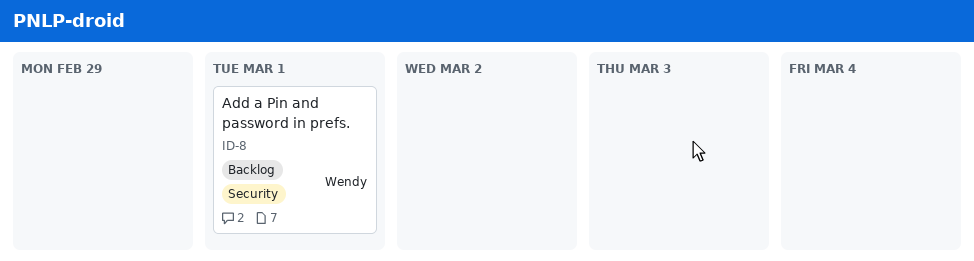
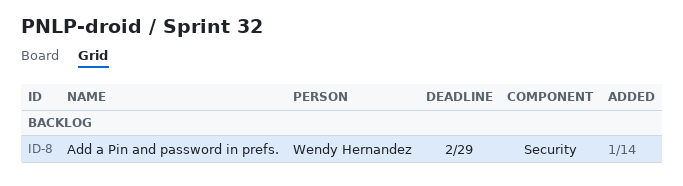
ID-8, due: Mar 1 -> Feb 29

